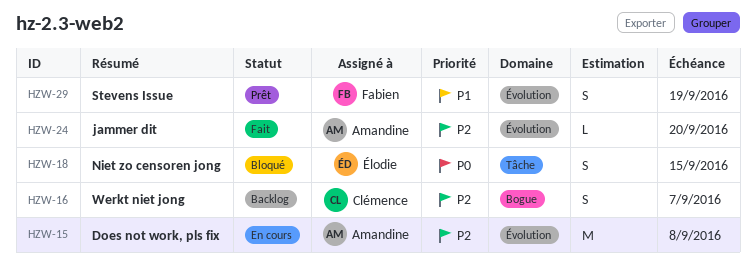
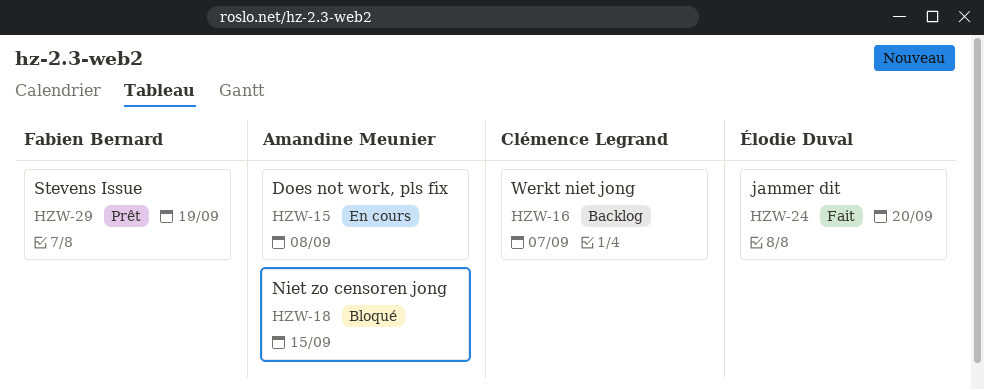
HZW-18, owner: Élodie Duval -> Amandine Meunier
HZW-24, owner: Amandine Meunier -> Élodie Duval

